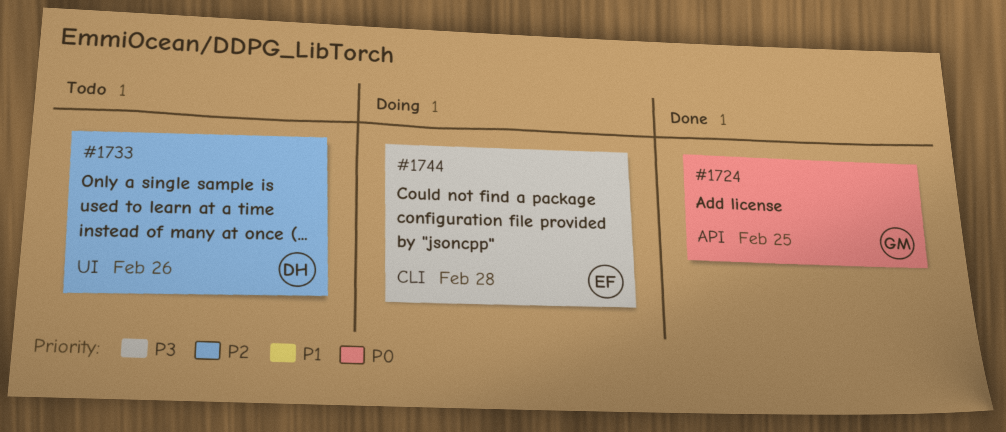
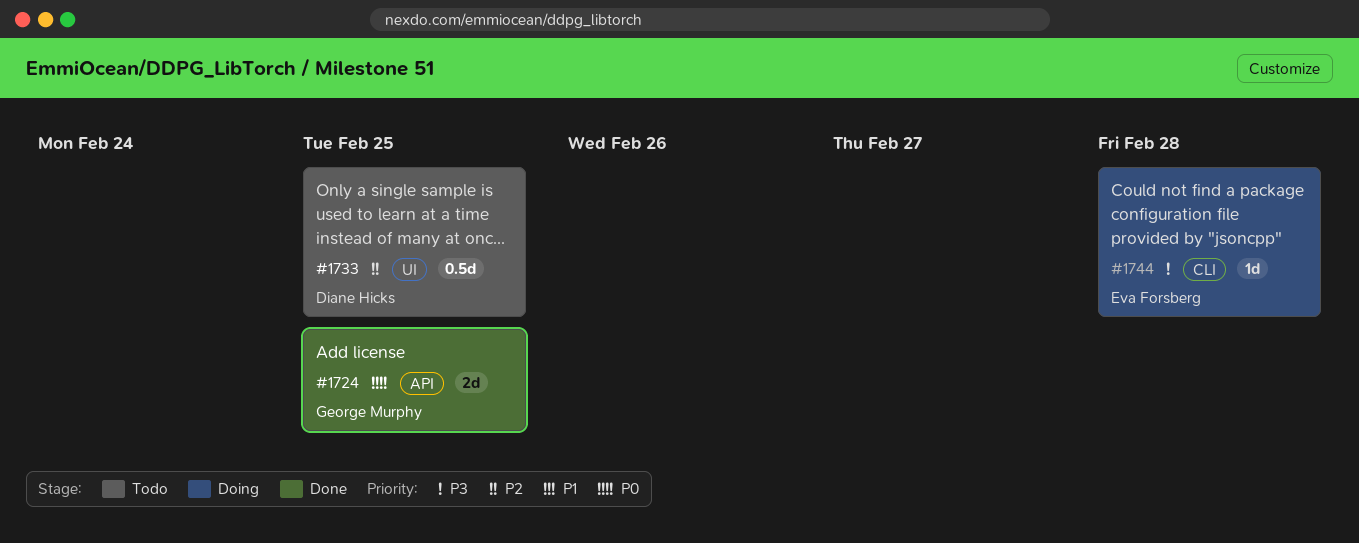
#1733, due: Feb 26 -> Feb 25

